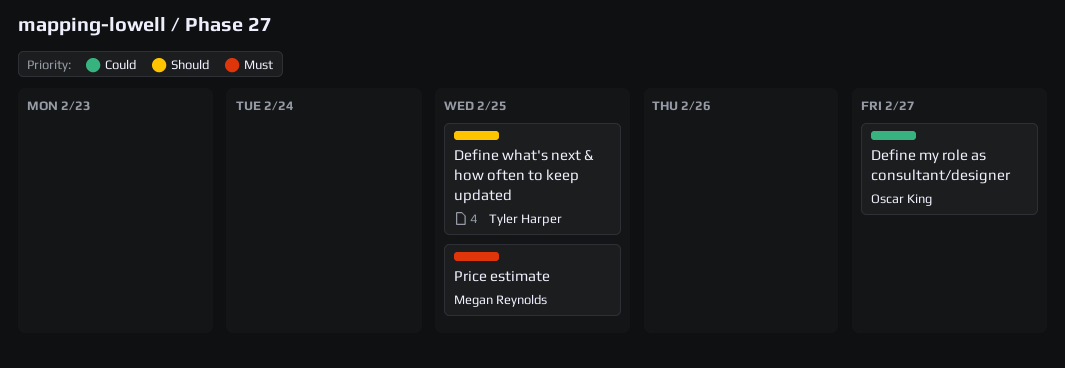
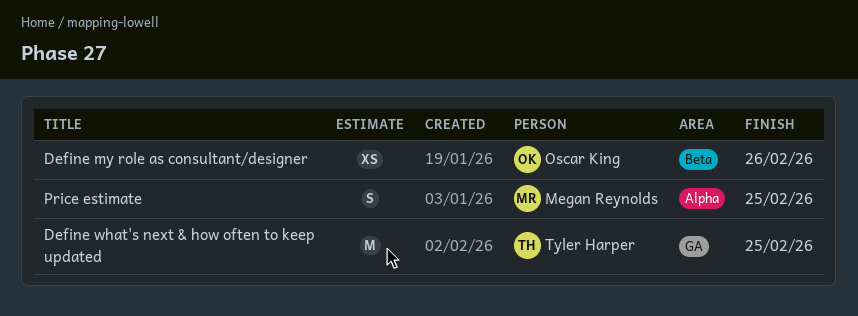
Define my role as consultant/designer, due: Feb 27 -> Feb 26

